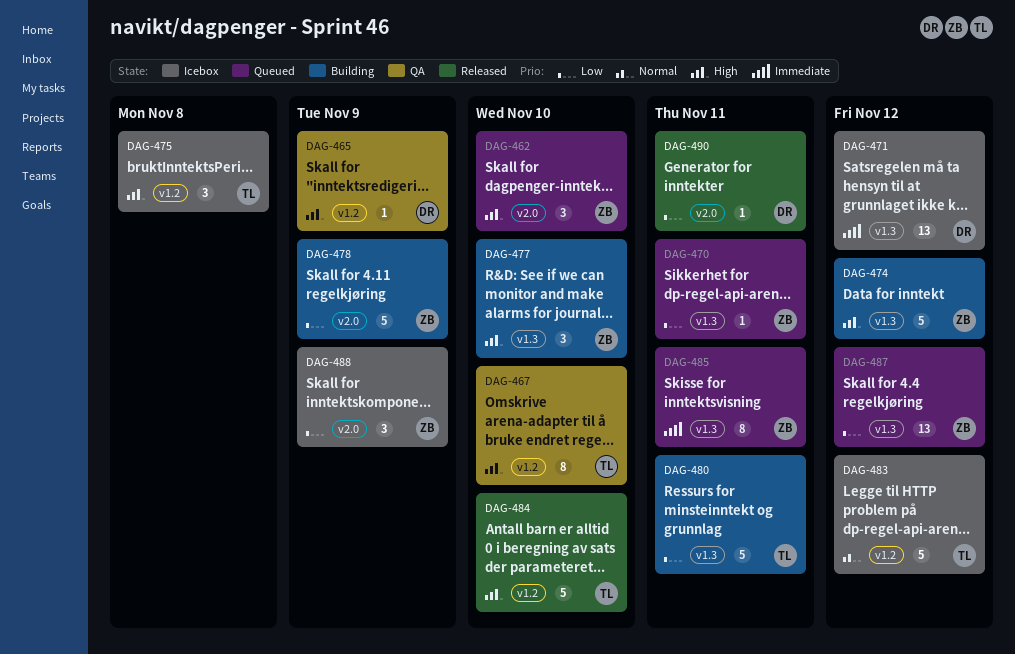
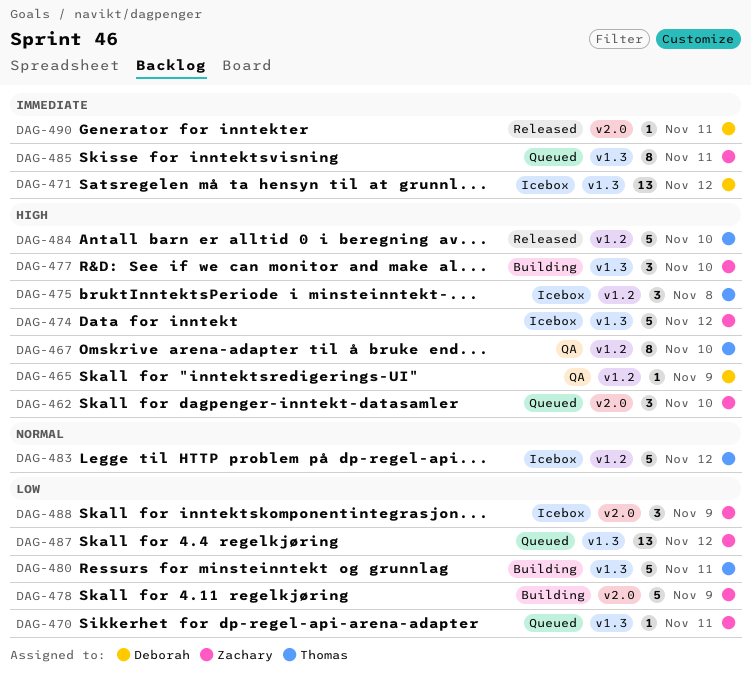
DAG-474, status: Building -> Icebox
DAG-490, priority: Low -> Immediate

